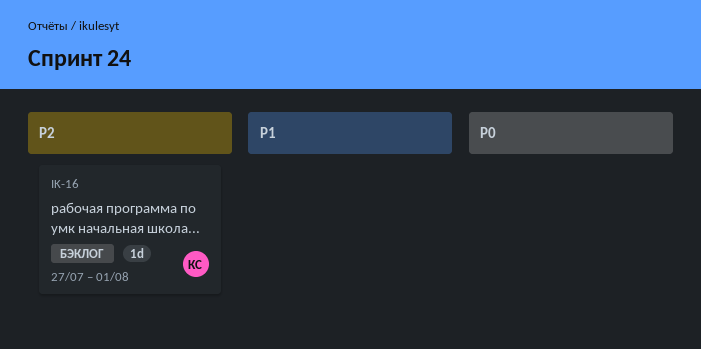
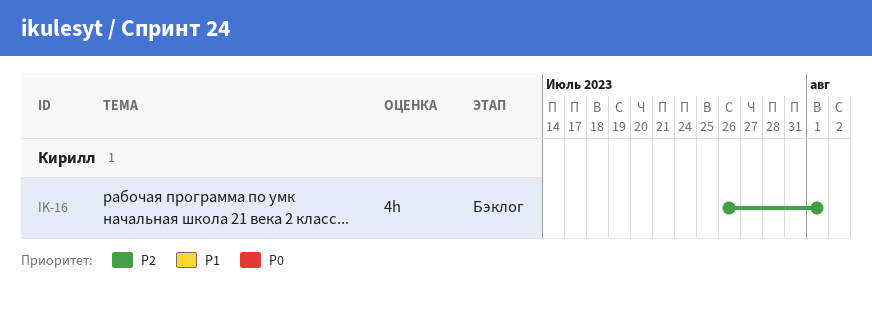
IK-16, estimate: 1d -> 4h
IK-16, start: Jul 27 -> Jul 26

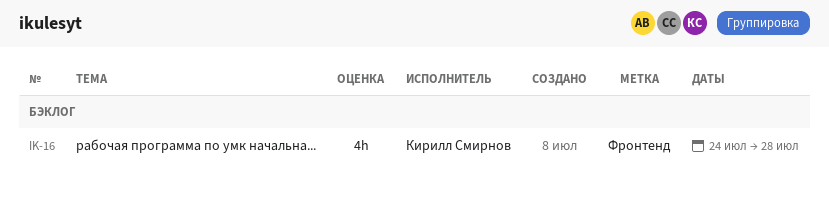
IK-16, start: Jul 26 -> Jul 24
IK-16, due: Aug 1 -> Jul 28

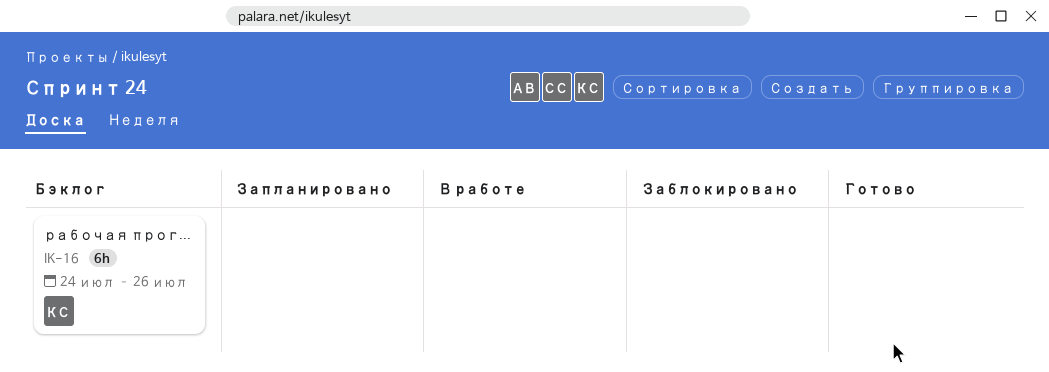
IK-16, estimate: 4h -> 6h
IK-16, due: Jul 28 -> Jul 26

